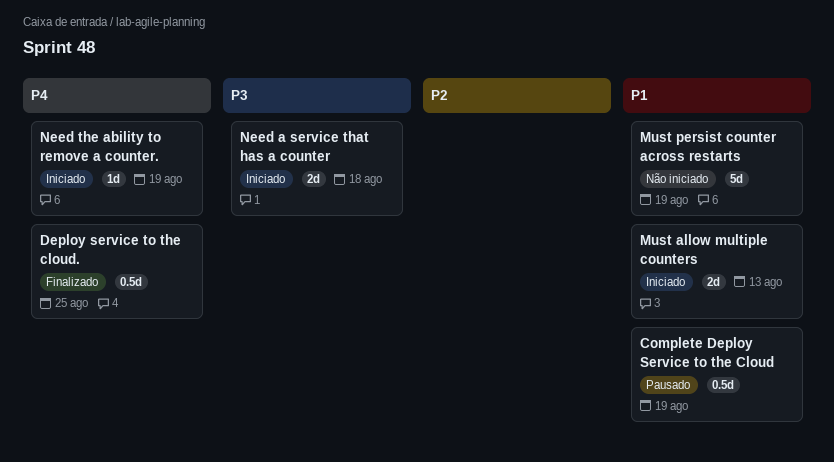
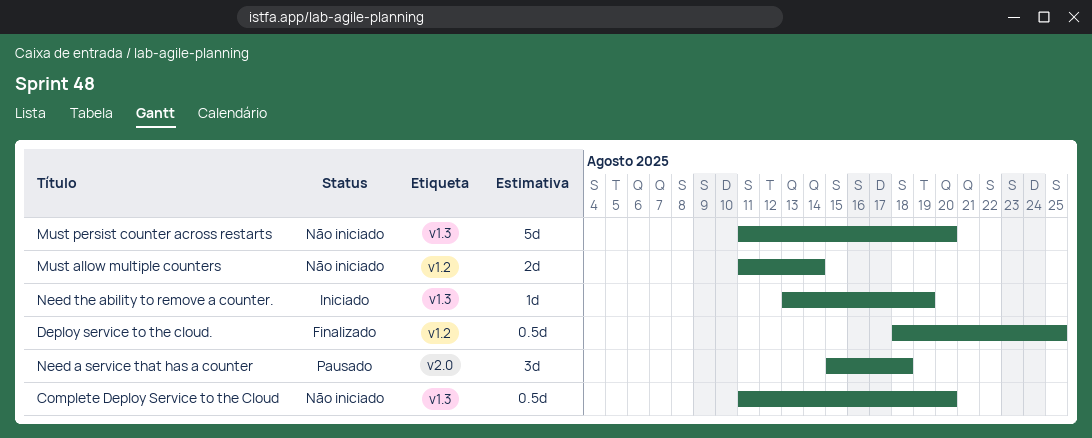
Complete Deploy Service to the Cloud, status: Pausado -> Não iniciado
Complete Deploy Service to the Cloud, due: Aug 19 -> Aug 20
Must allow multiple counters, status: Iniciado -> Não iniciado
Must allow multiple counters, due: Aug 13 -> Aug 14
Must persist counter across restarts, due: Aug 19 -> Aug 20
Need a service that has a counter, status: Iniciado -> Pausado
Need a service that has a counter, estimate: 2d -> 3d

